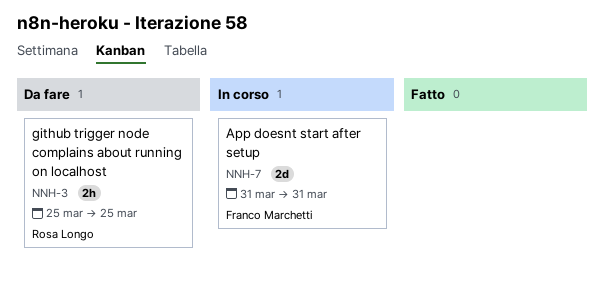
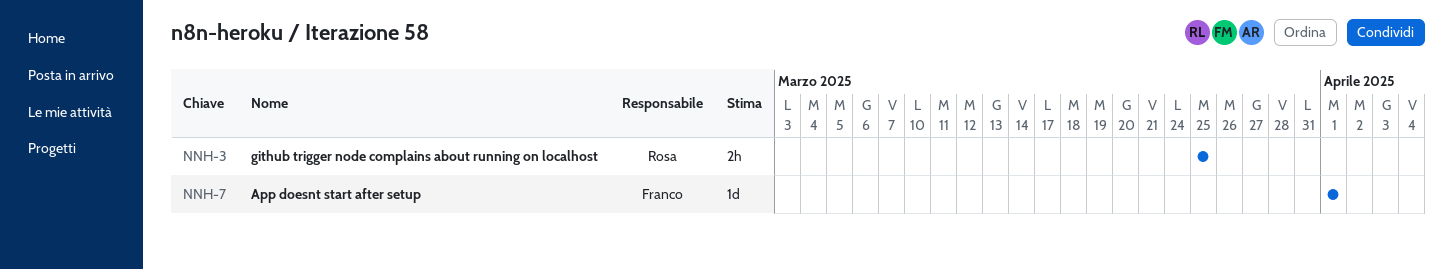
NNH-7, estimate: 2d -> 1d
NNH-7, start: Mar 31 -> Apr 1
NNH-7, due: Mar 31 -> Apr 1

